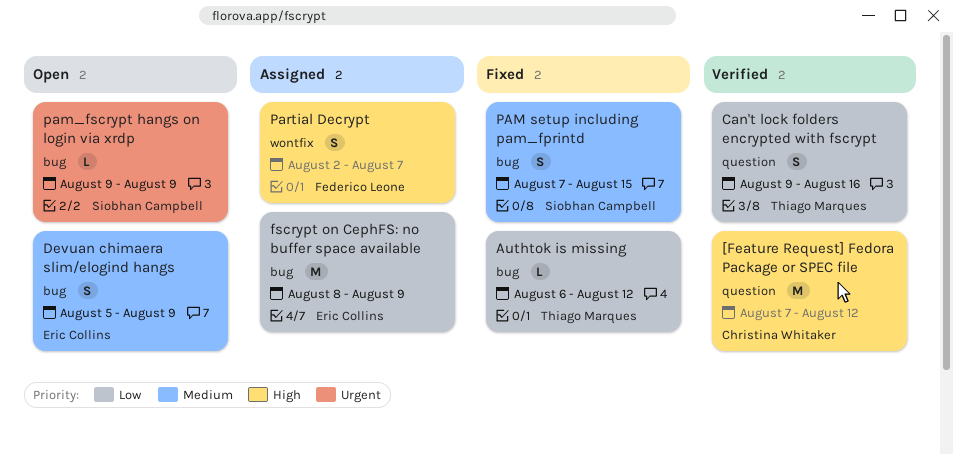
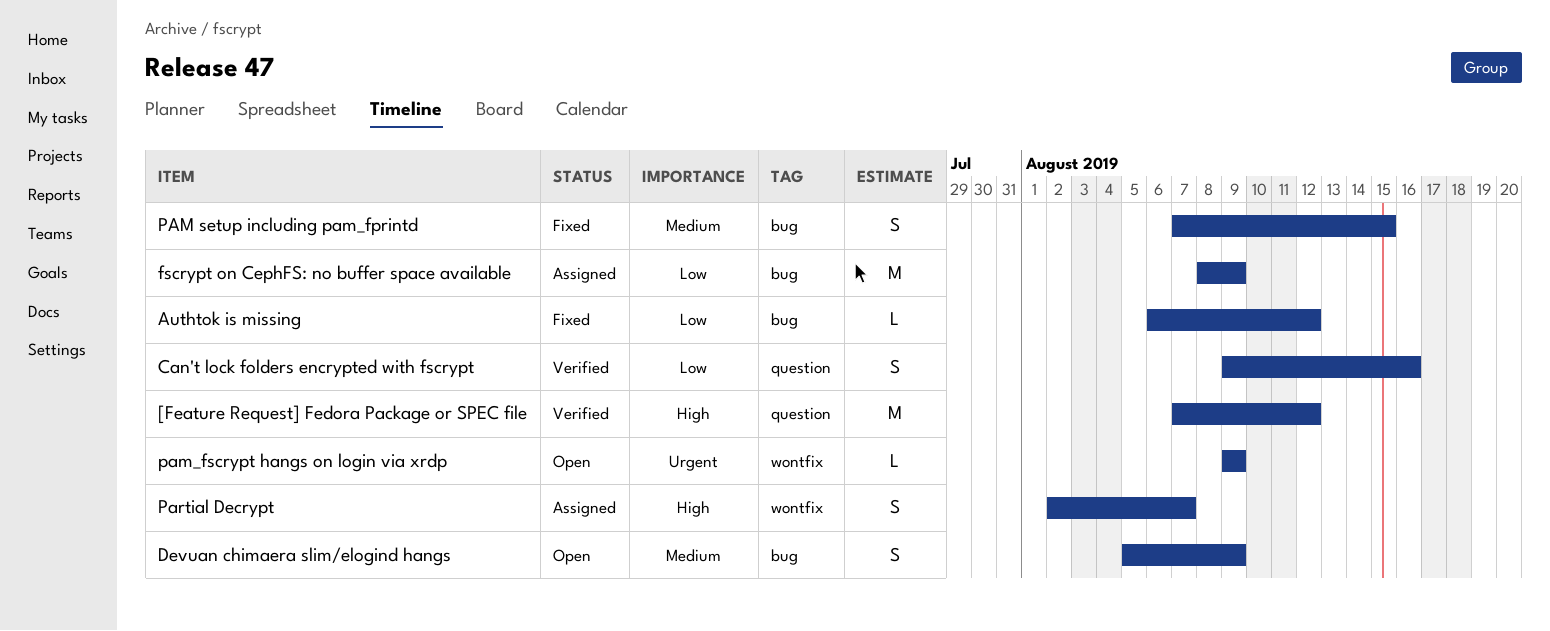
pam_fscrypt hangs on login via xrdp, label: bug -> wontfix

